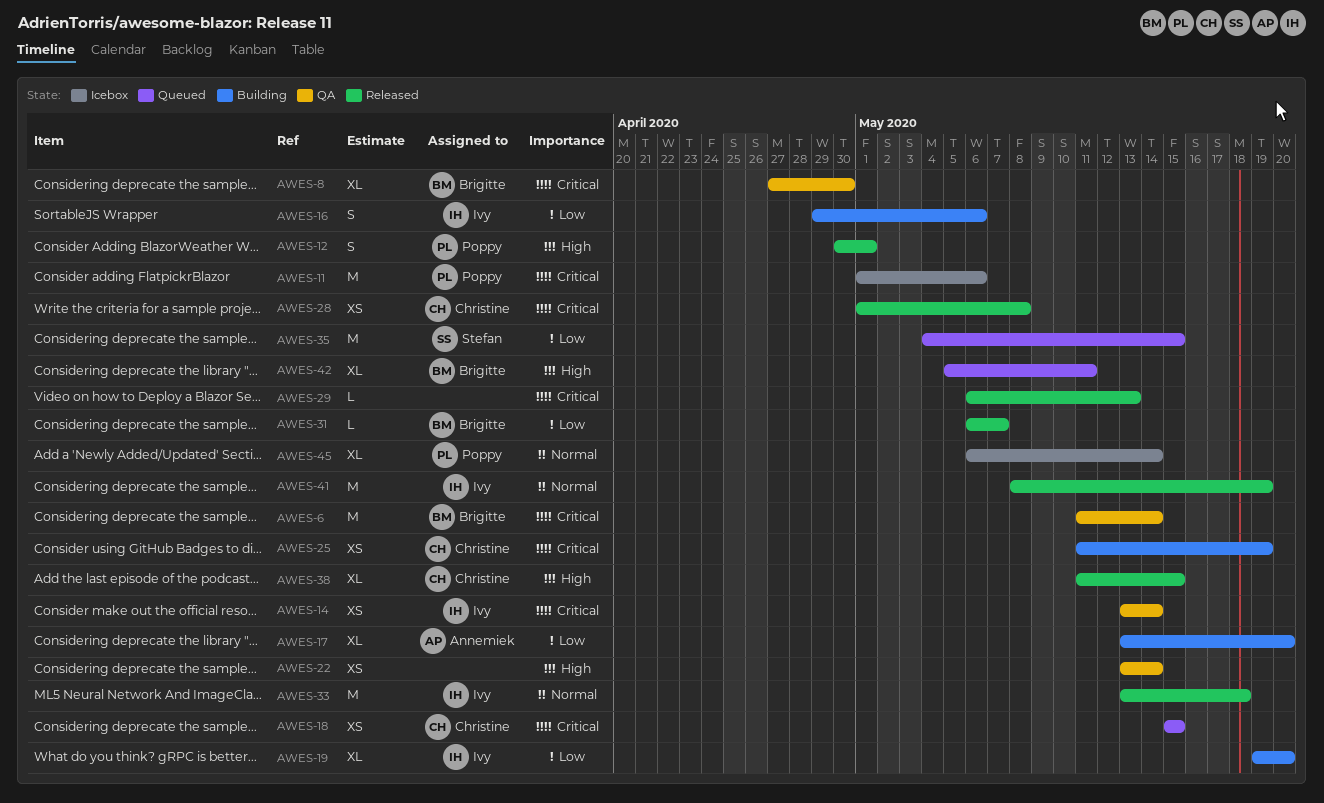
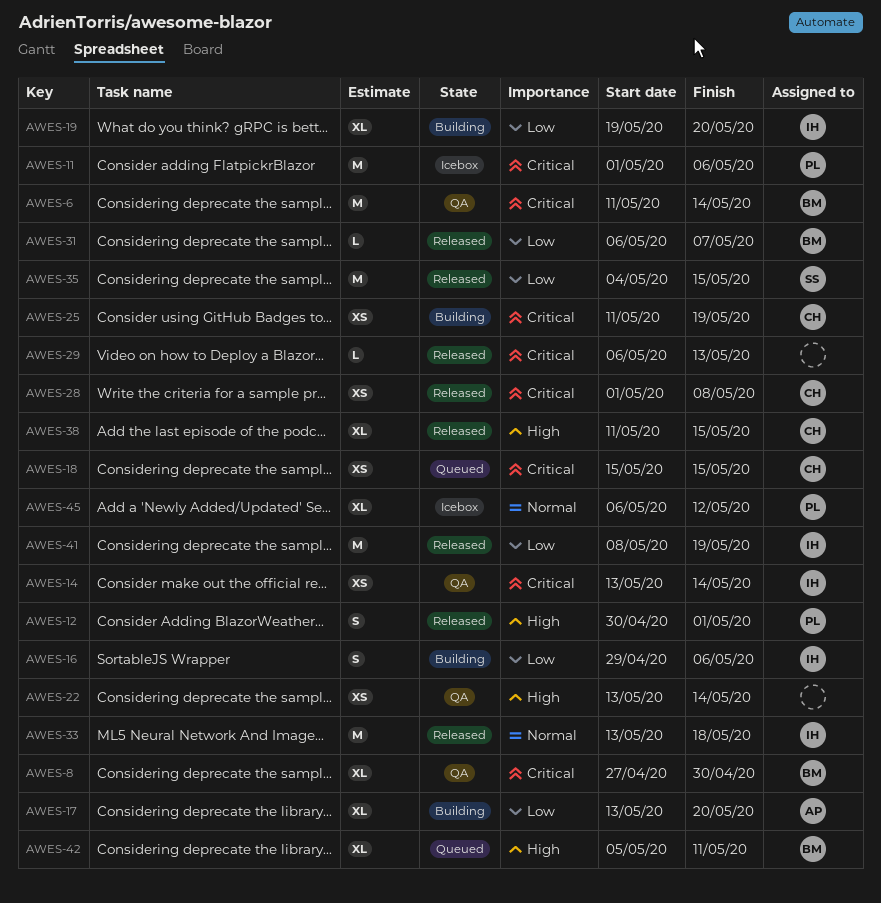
AWES-35, status: Queued -> Released
AWES-41, priority: Normal -> Low
AWES-45, due: May 14 -> May 12

